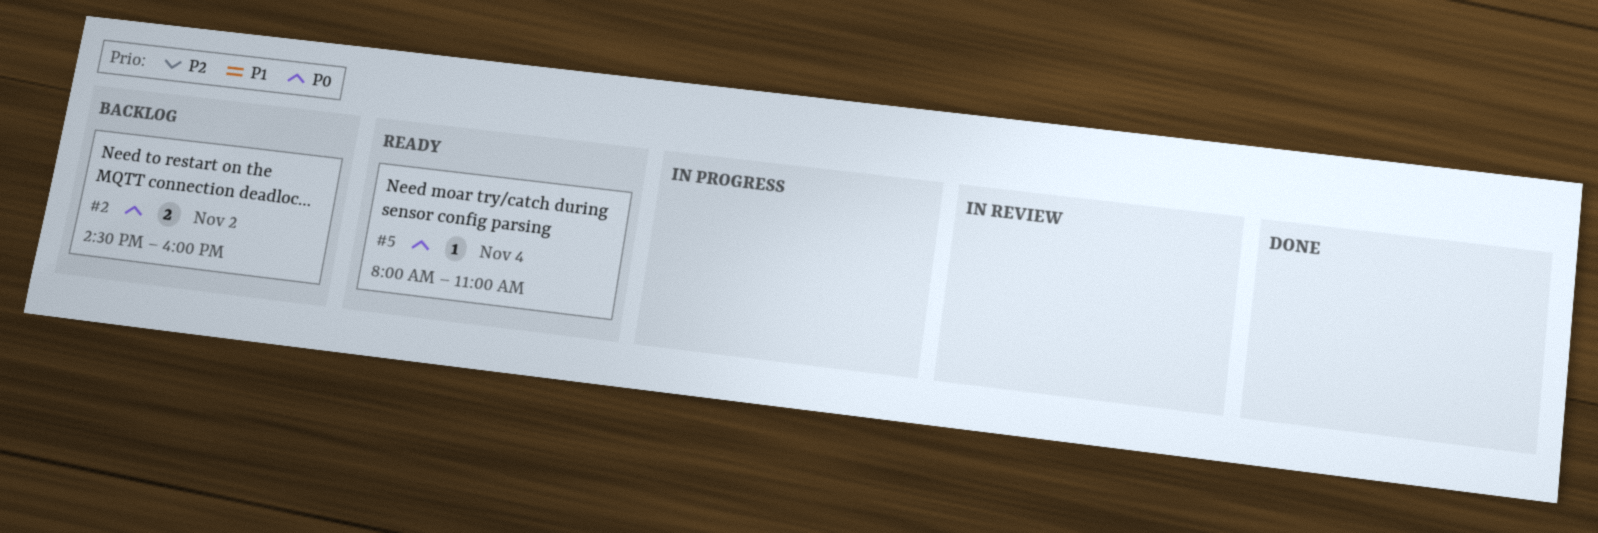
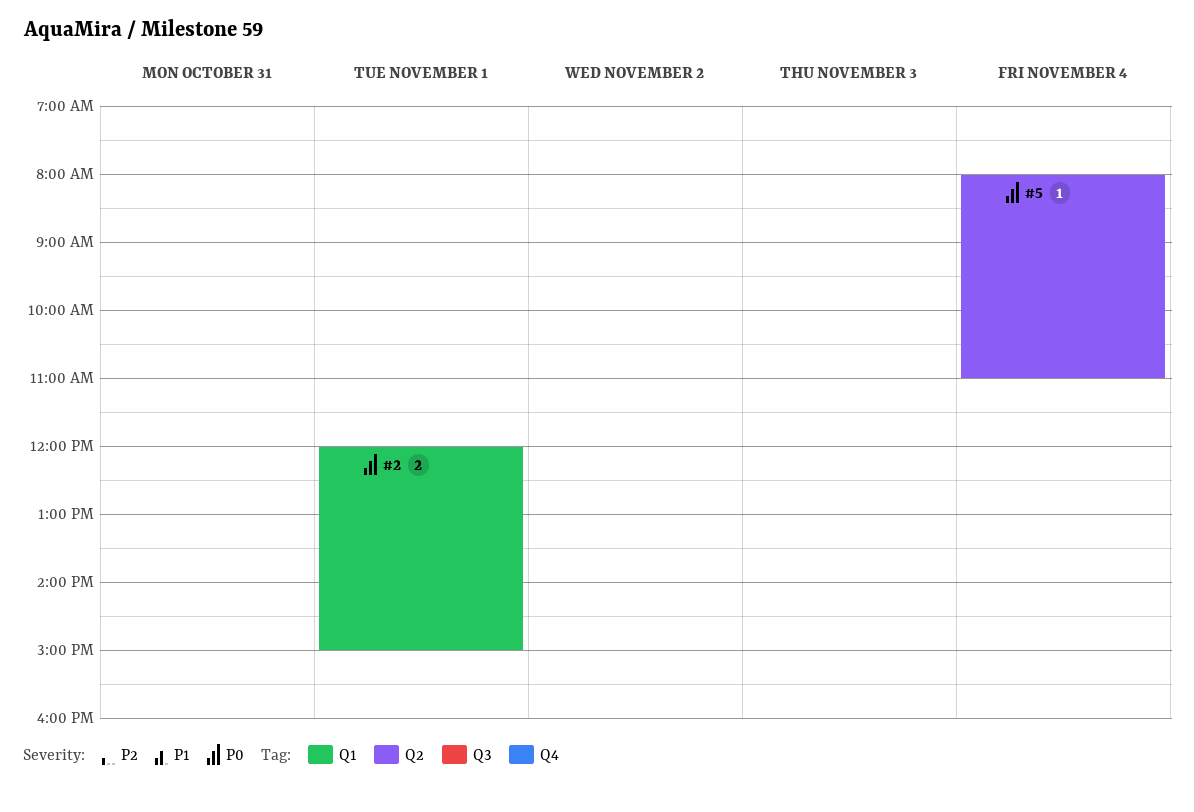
#2, day: Nov 2 -> Nov 1
#2, begins: 14:30 -> 12:00
#2, ends: 16:00 -> 15:00

